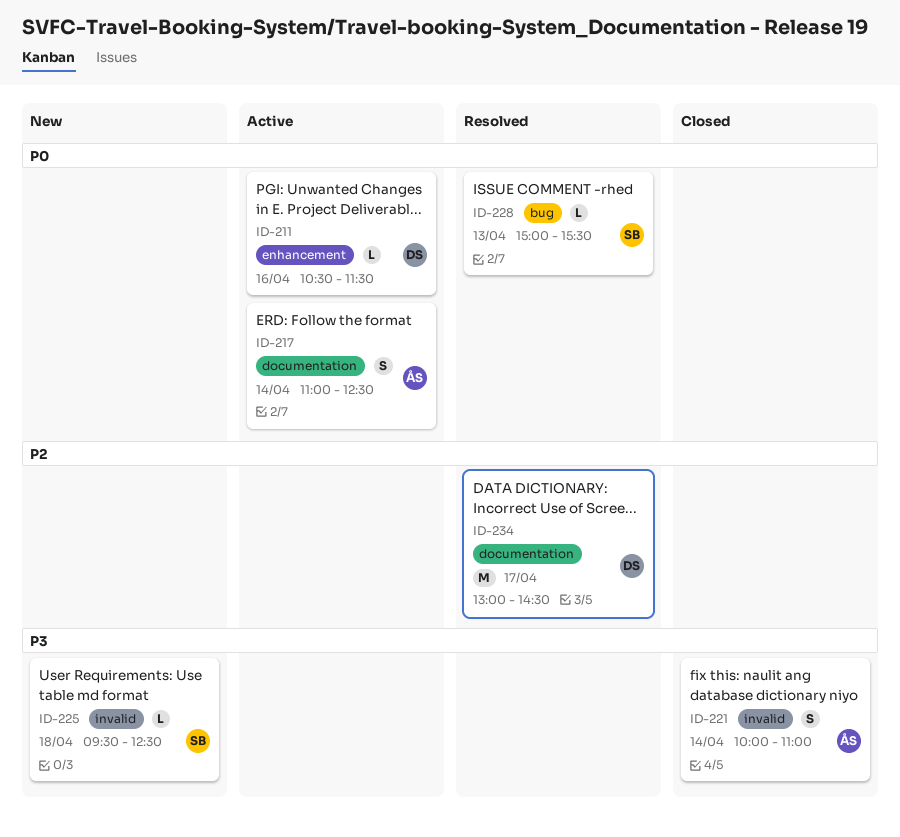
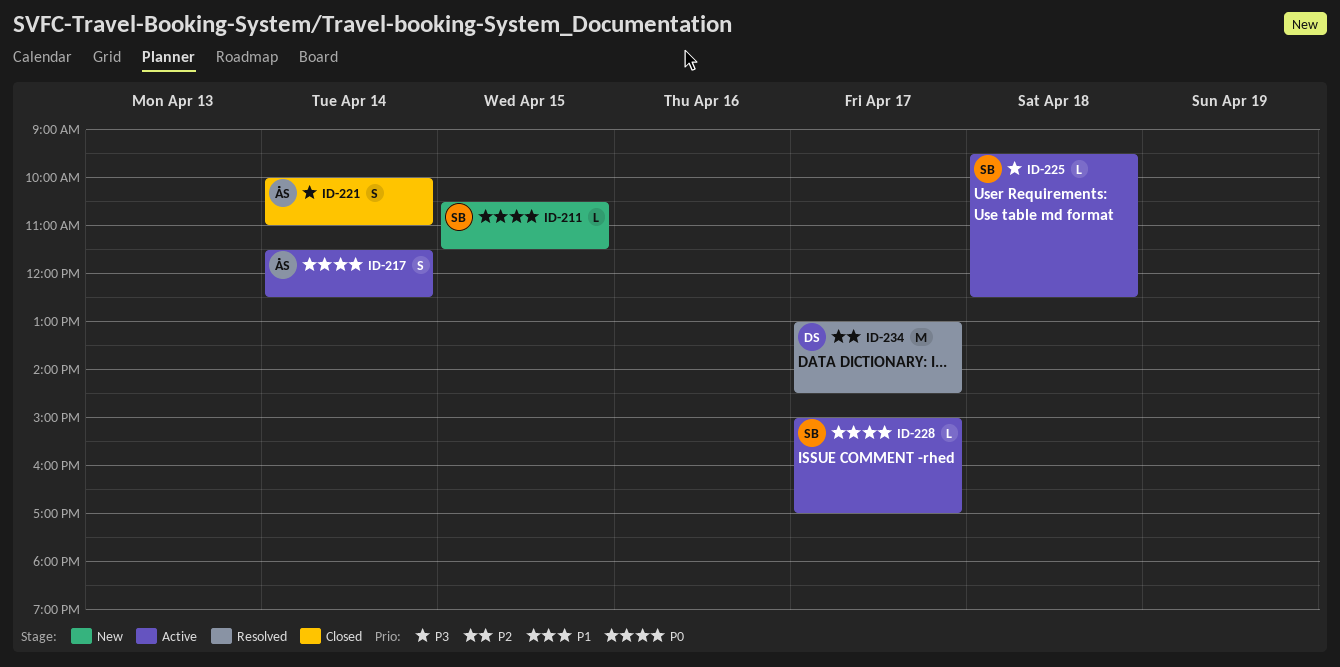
ID-211, status: Active -> New
ID-211, owner: DS -> SB
ID-211, day: Apr 16 -> Apr 15
ID-217, begins: 11:00 -> 11:30
ID-225, status: New -> Active
ID-228, status: Resolved -> Active
ID-228, day: Apr 13 -> Apr 17
ID-228, ends: 15:30 -> 17:00

